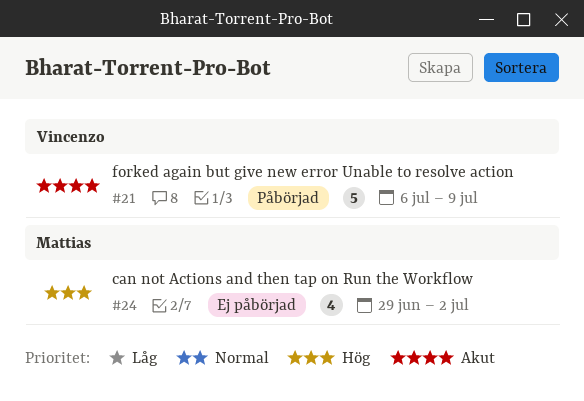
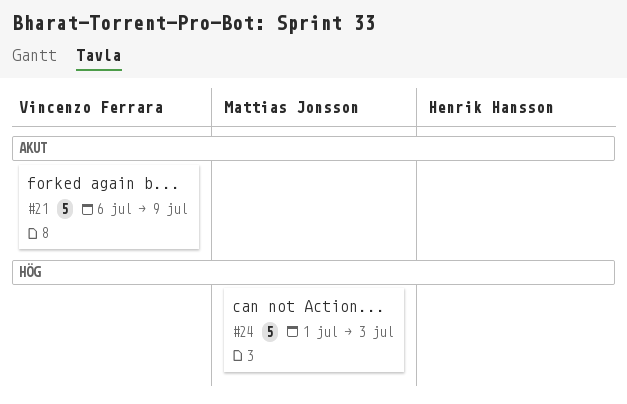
#24, estimate: 4 -> 5
#24, start: Jun 29 -> Jul 1
#24, due: Jul 2 -> Jul 3

